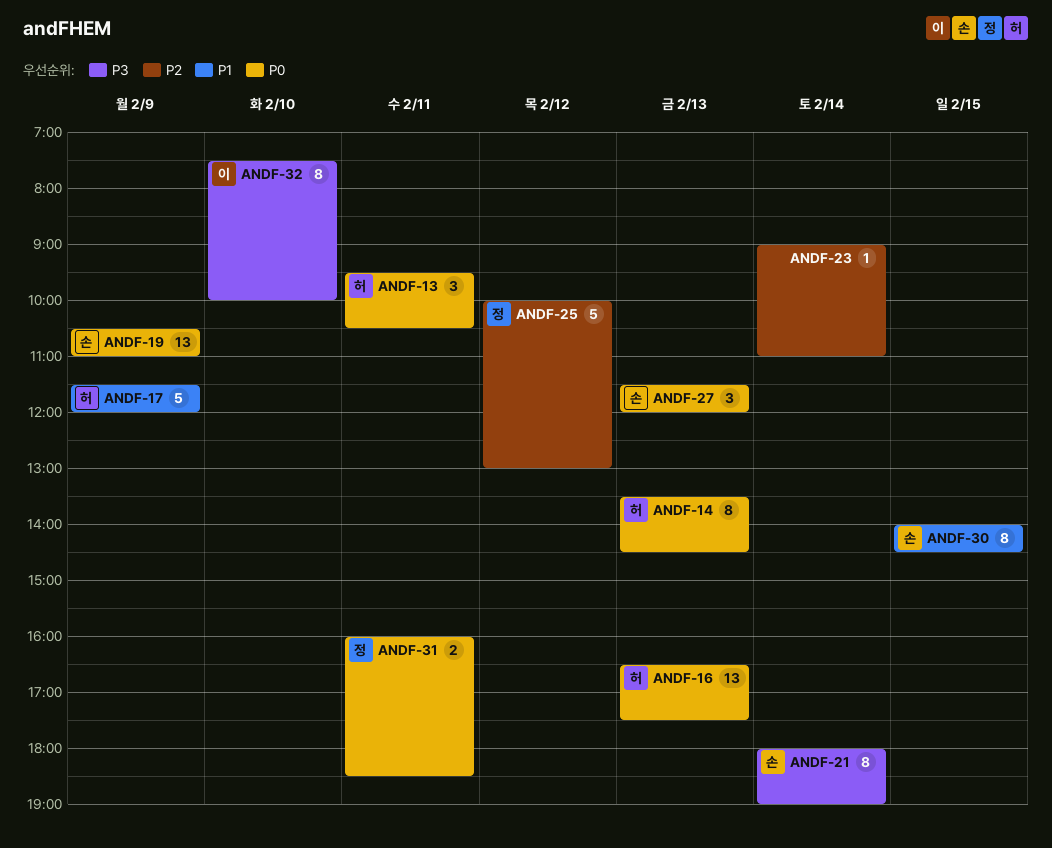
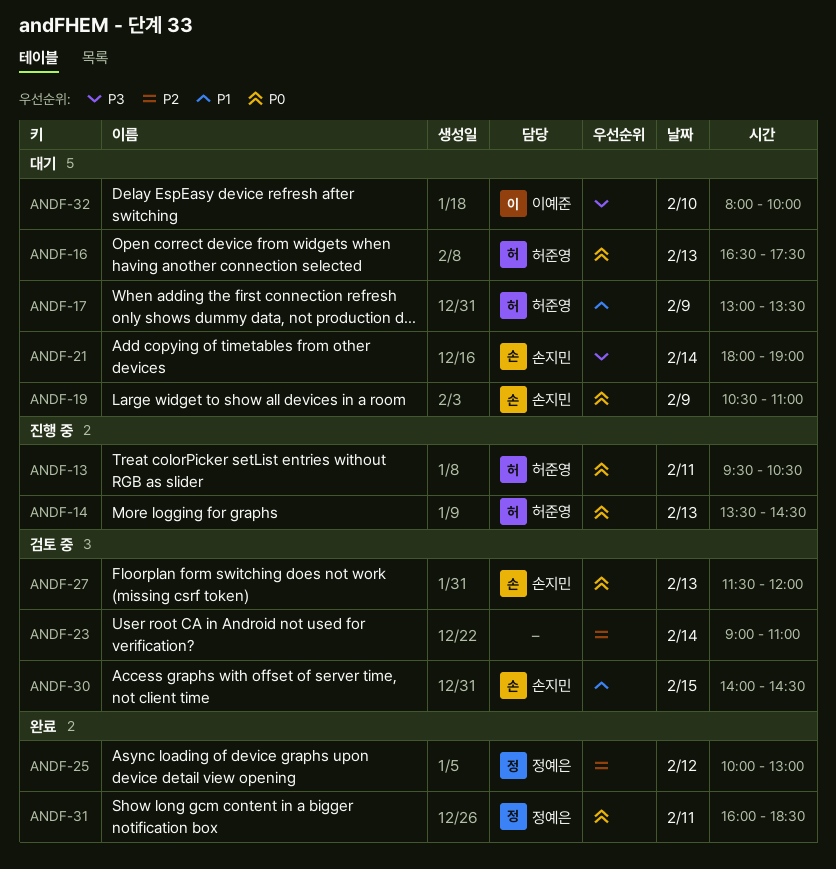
ANDF-17, begins: 11:30 -> 13:00
ANDF-17, ends: 12:00 -> 13:30
ANDF-32, begins: 07:30 -> 08:00

